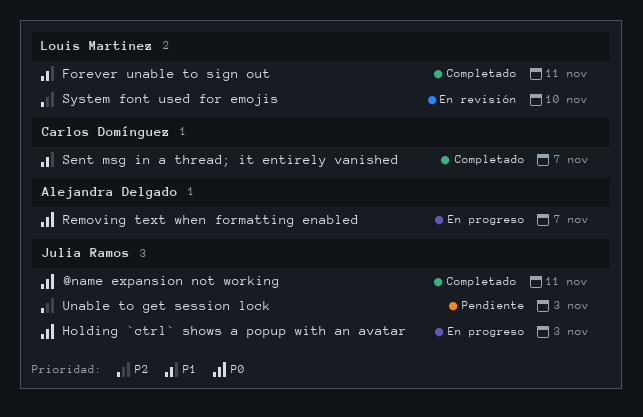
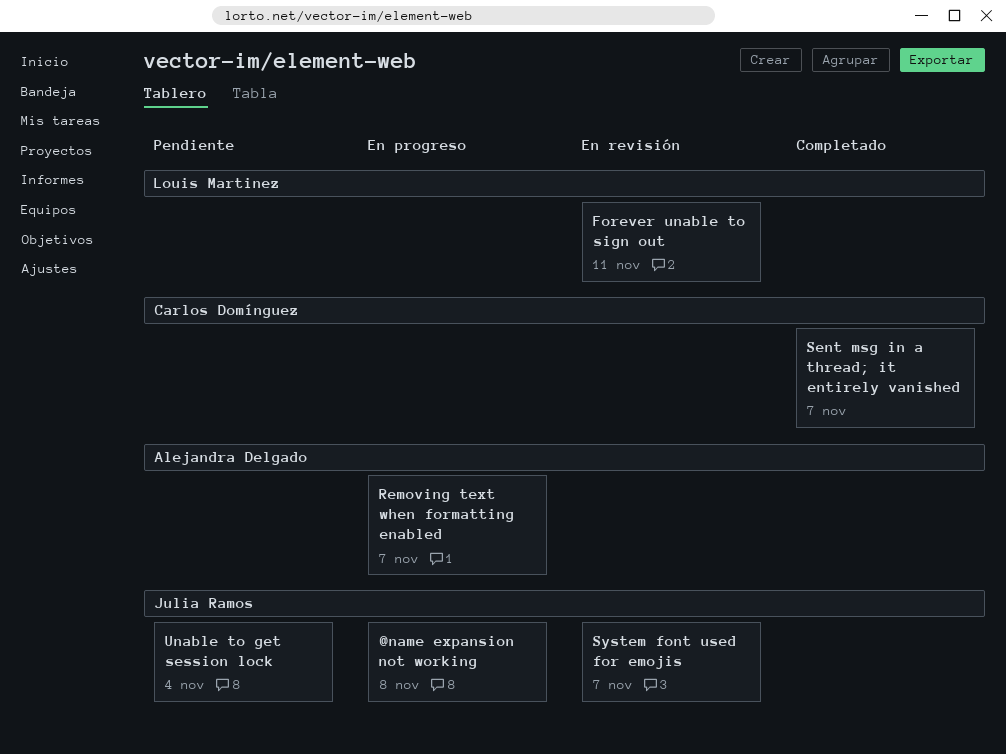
@name expansion not working, status: Completado -> En progreso
@name expansion not working, due: Nov 11 -> Nov 8
Forever unable to sign out, status: Completado -> En revisión
Holding `ctrl` shows a popup with an avatar: present -> none
System font used for emojis, owner: Louis Martinez -> Julia Ramos
System font used for emojis, due: Nov 10 -> Nov 7
Unable to get session lock, due: Nov 3 -> Nov 4

